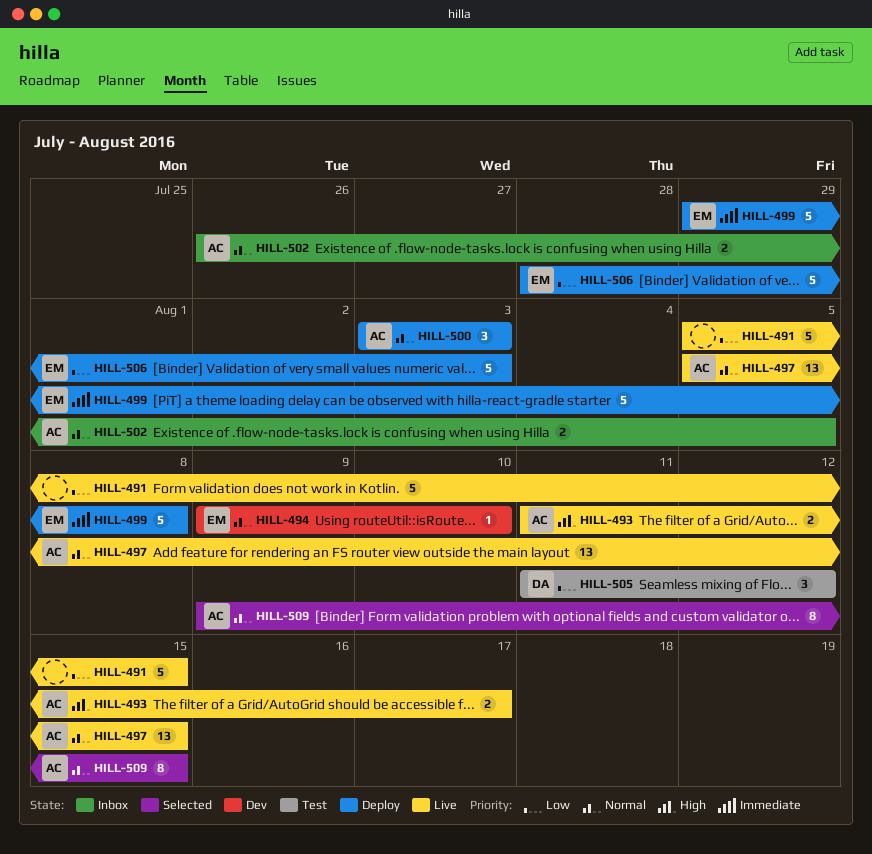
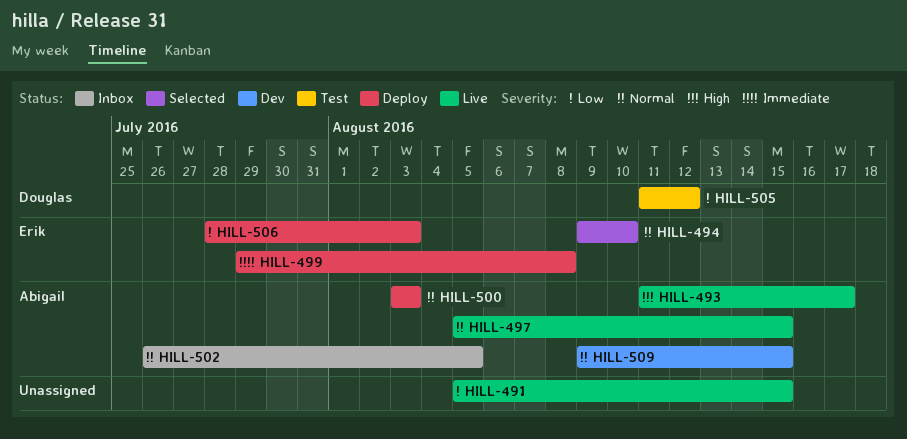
HILL-494, status: Dev -> Selected
HILL-509, status: Selected -> Dev

